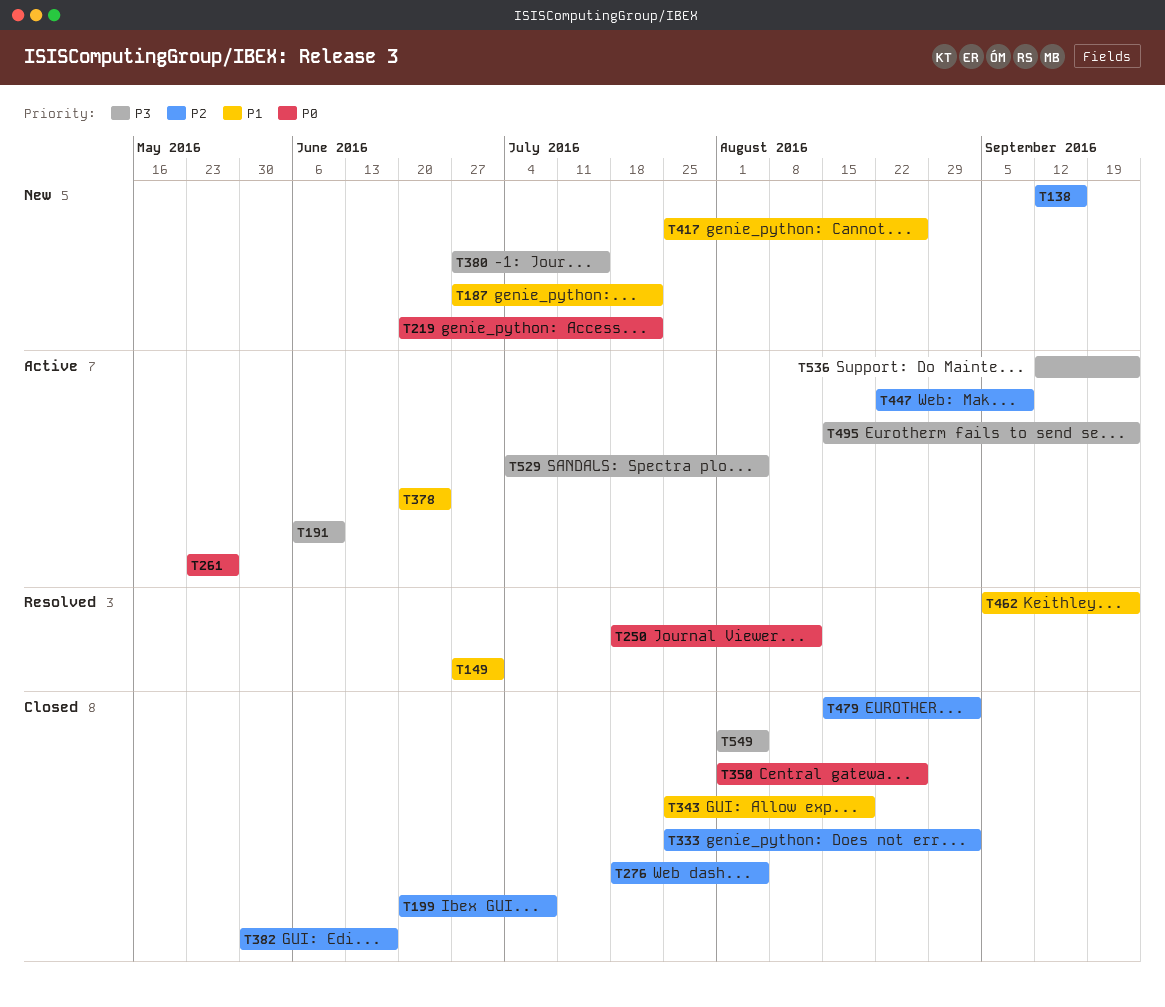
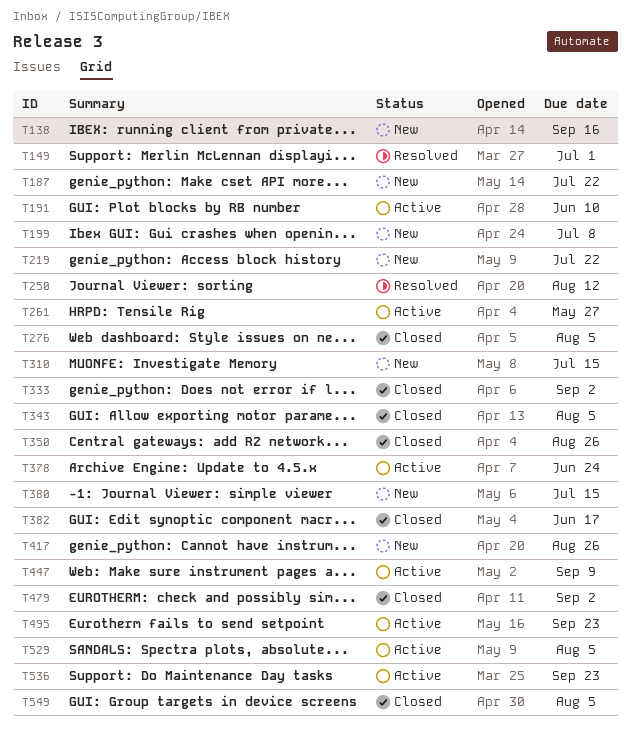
T199, status: Closed -> New
T310: none -> present
T343, due: Aug 19 -> Aug 5
T462: present -> none

